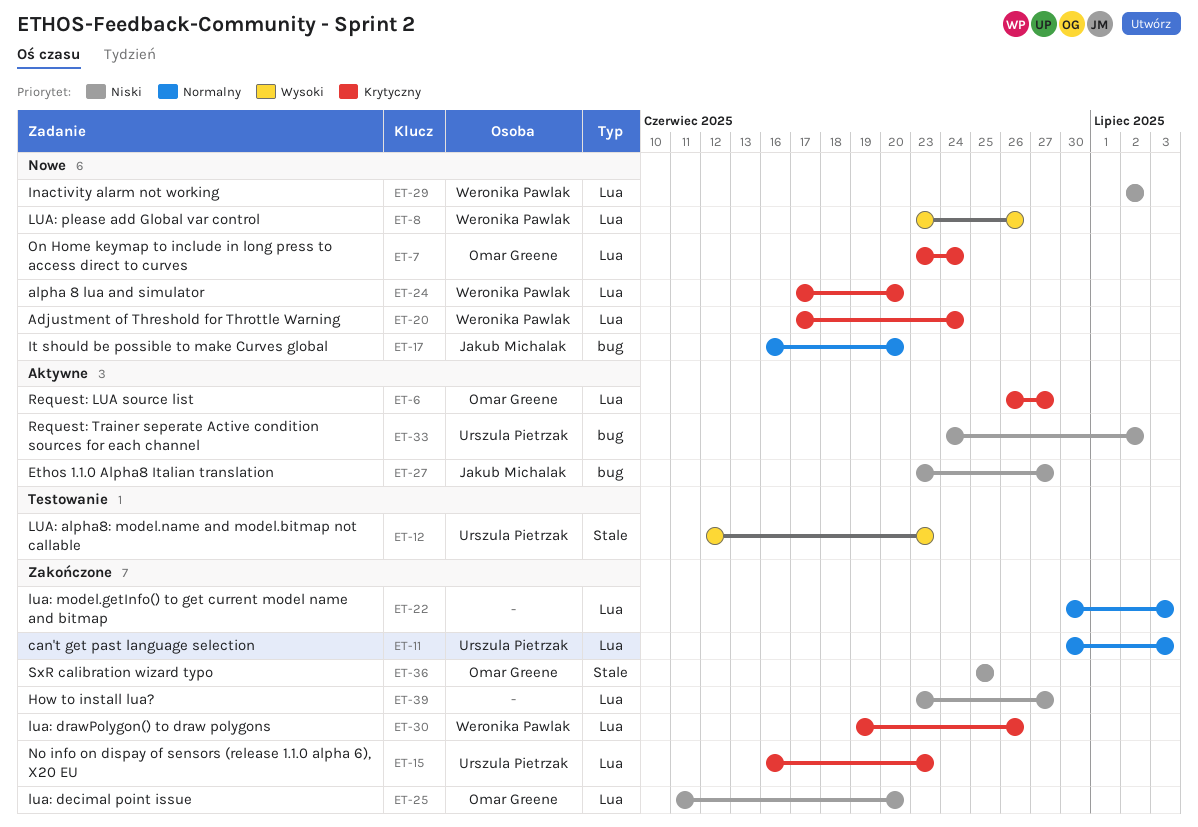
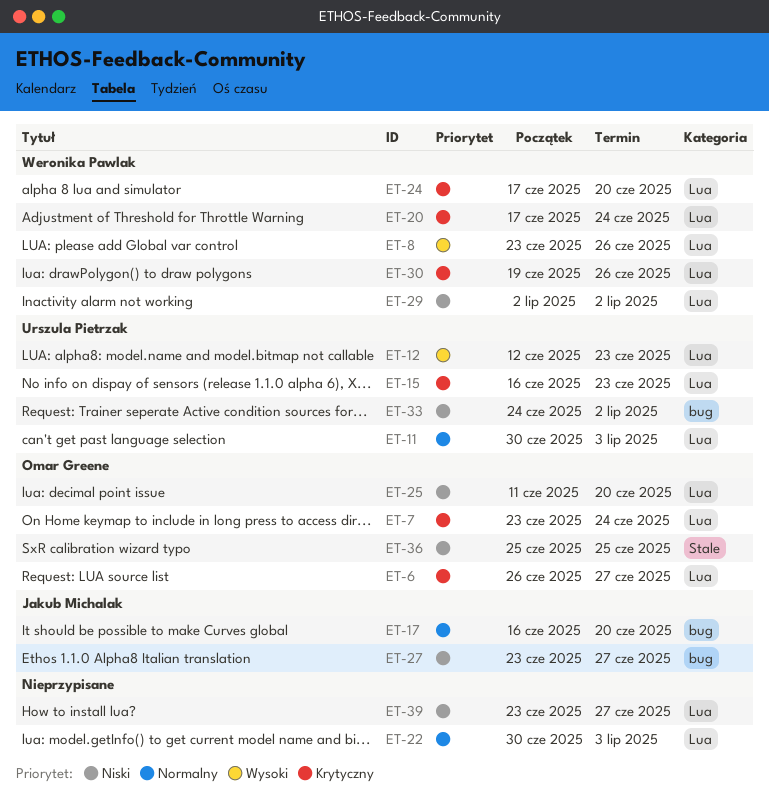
ET-12, label: Stale -> Lua

